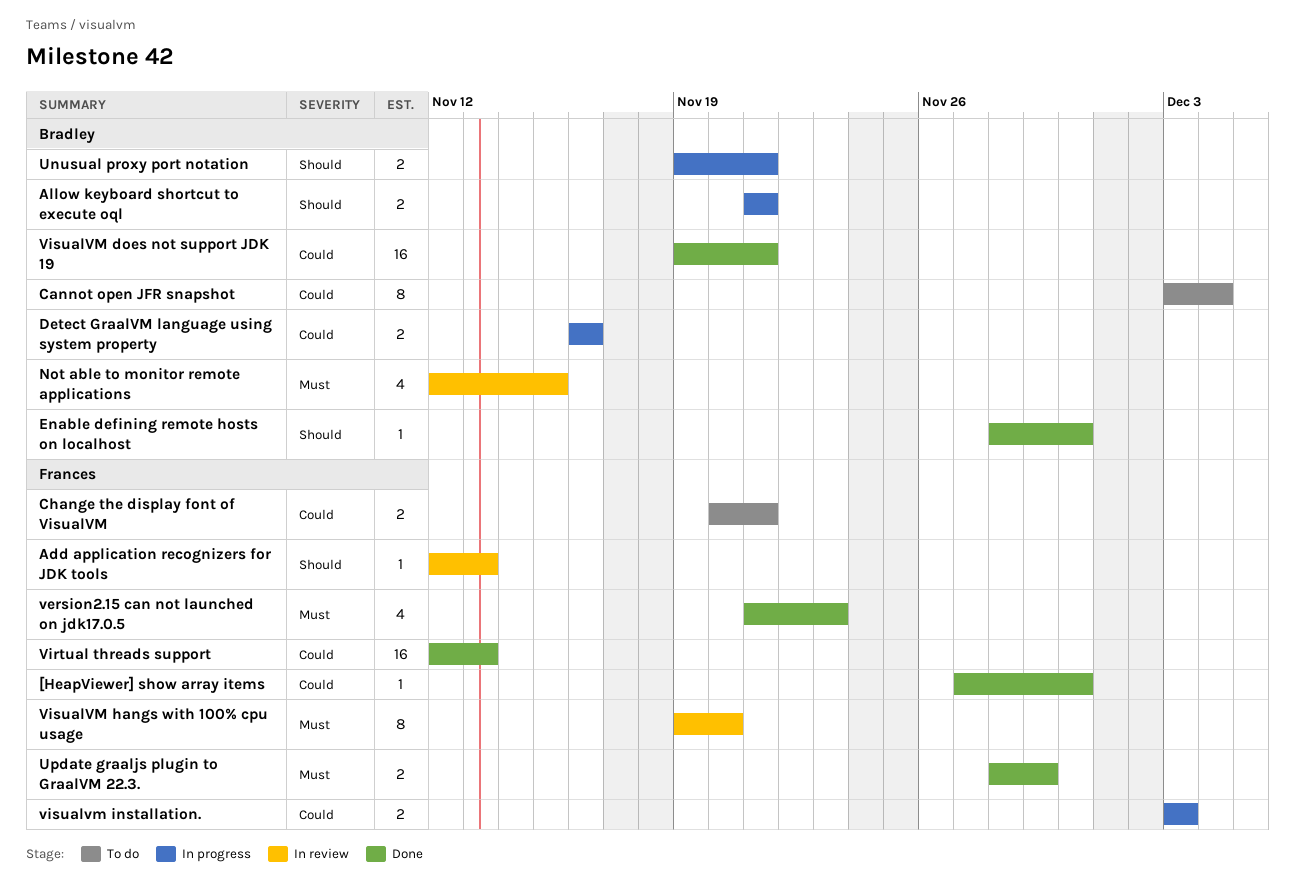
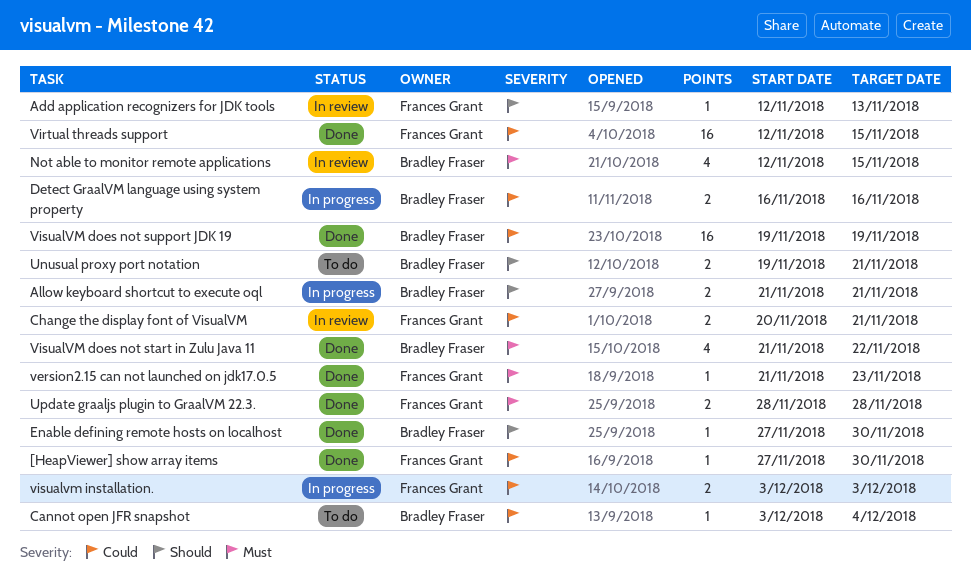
Cannot open JFR snapshot, estimate: 8 -> 1
Change the display font of VisualVM, status: To do -> In review
Enable defining remote hosts on localhost, start: Nov 28 -> Nov 27
Unusual proxy port notation, status: In progress -> To do
Update graaljs plugin to GraalVM 22.3., due: Nov 29 -> Nov 28
version2.15 can not launched on jdk17.0.5, estimate: 4 -> 1
Virtual threads support, due: Nov 13 -> Nov 15
VisualVM does not start in Zulu Java 11: none -> present
VisualVM does not support JDK 19, due: Nov 21 -> Nov 19
VisualVM hangs with 100% cpu usage: present -> none

